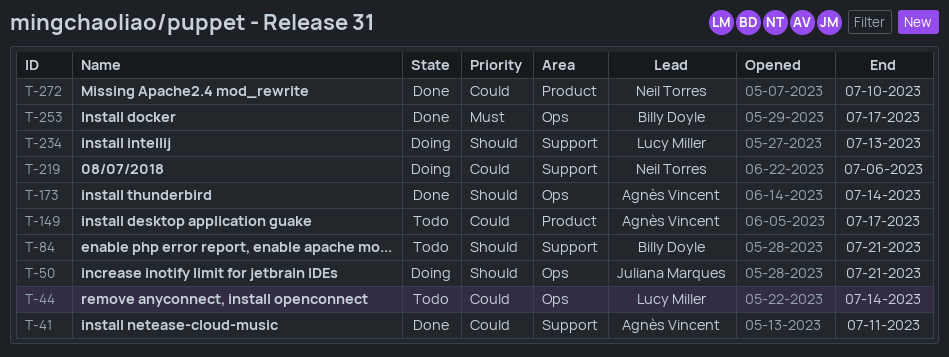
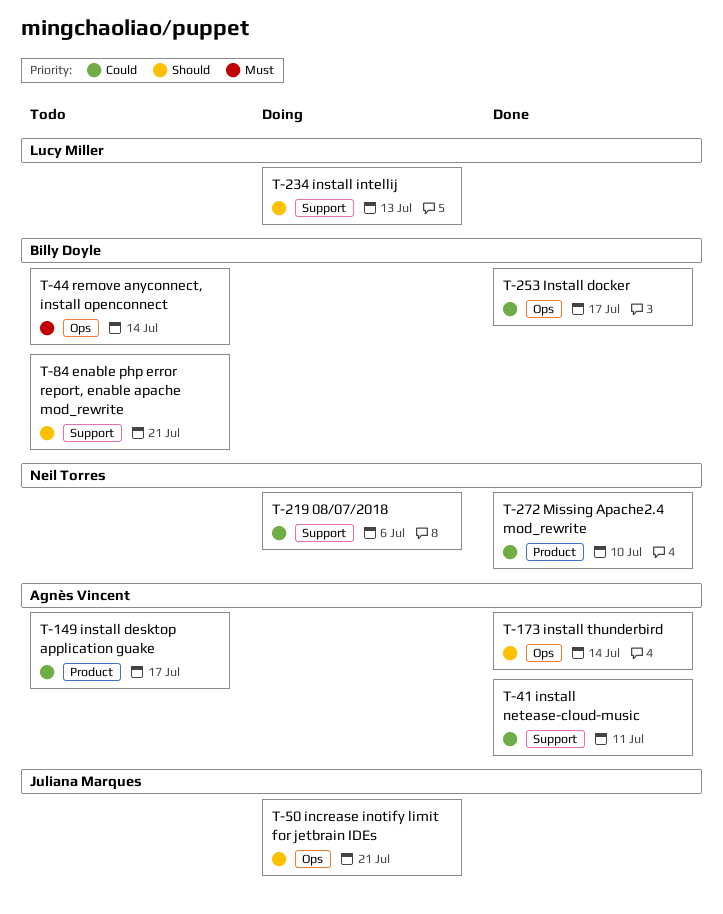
T-44, owner: Lucy Miller -> Billy Doyle
T-44, priority: Could -> Must
T-253, priority: Must -> Could

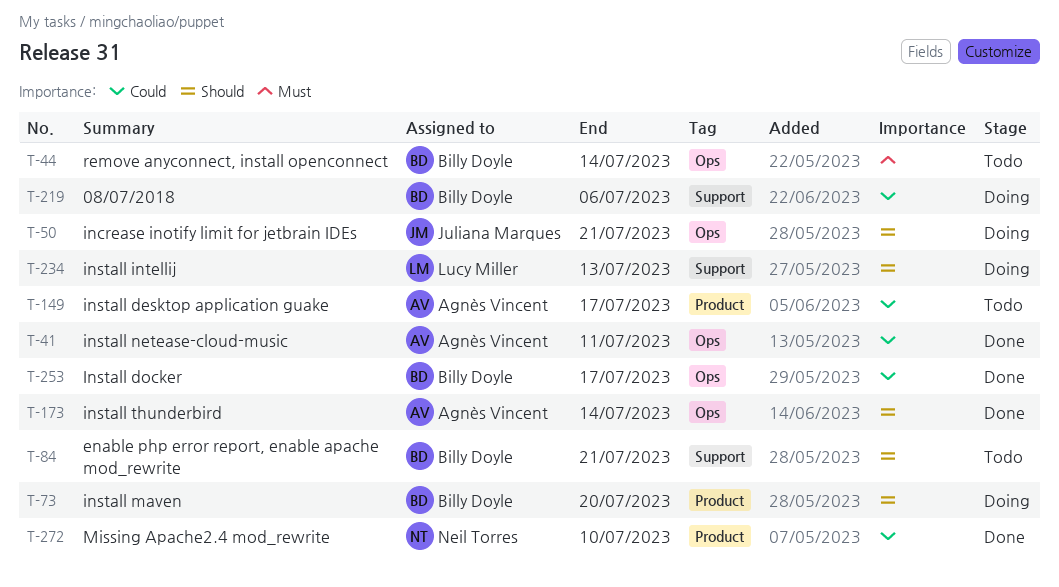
T-41, label: Support -> Ops
T-73: none -> present
T-219, owner: Neil Torres -> Billy Doyle

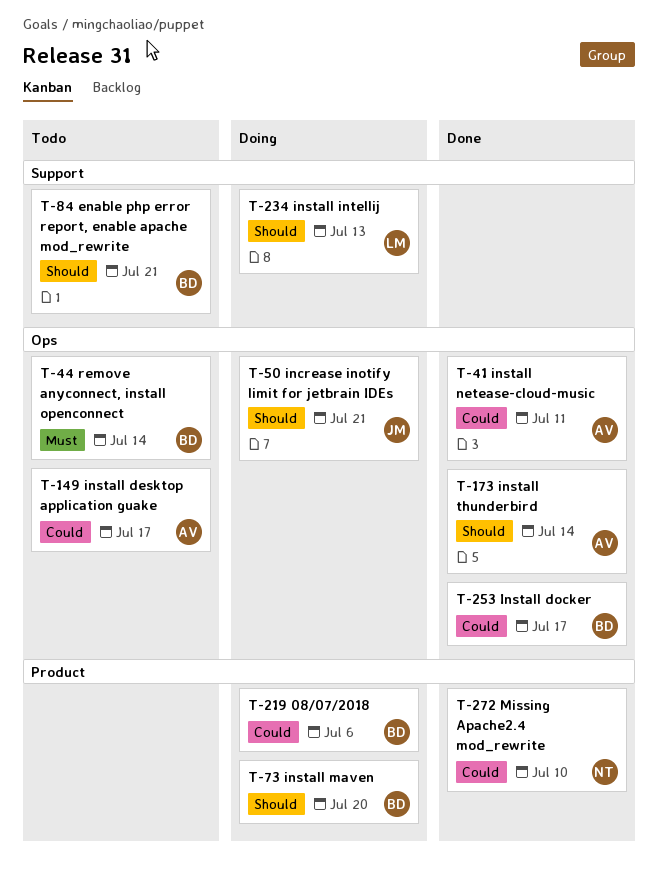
T-149, label: Product -> Ops
T-219, label: Support -> Product

